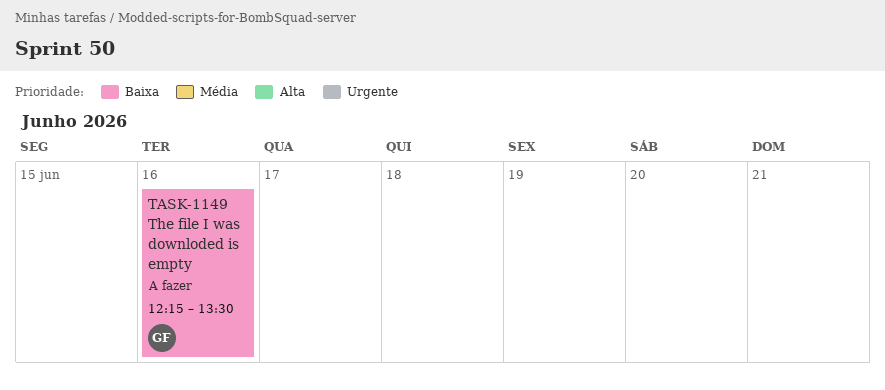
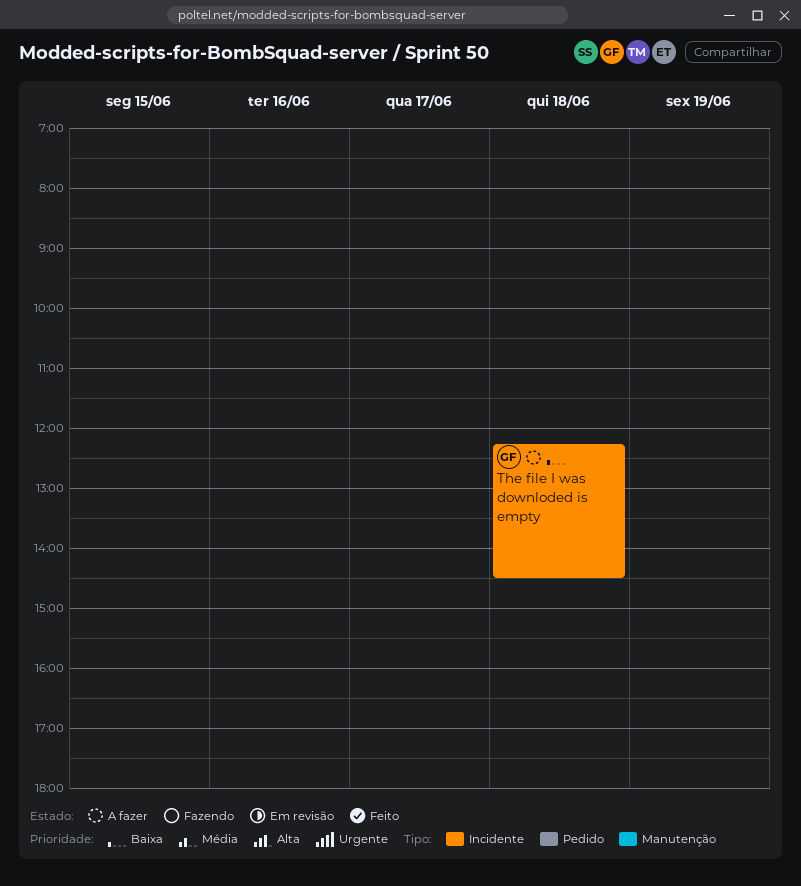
The file I was downloded is empty, day: Jun 16 -> Jun 18
The file I was downloded is empty, ends: 13:30 -> 14:30

